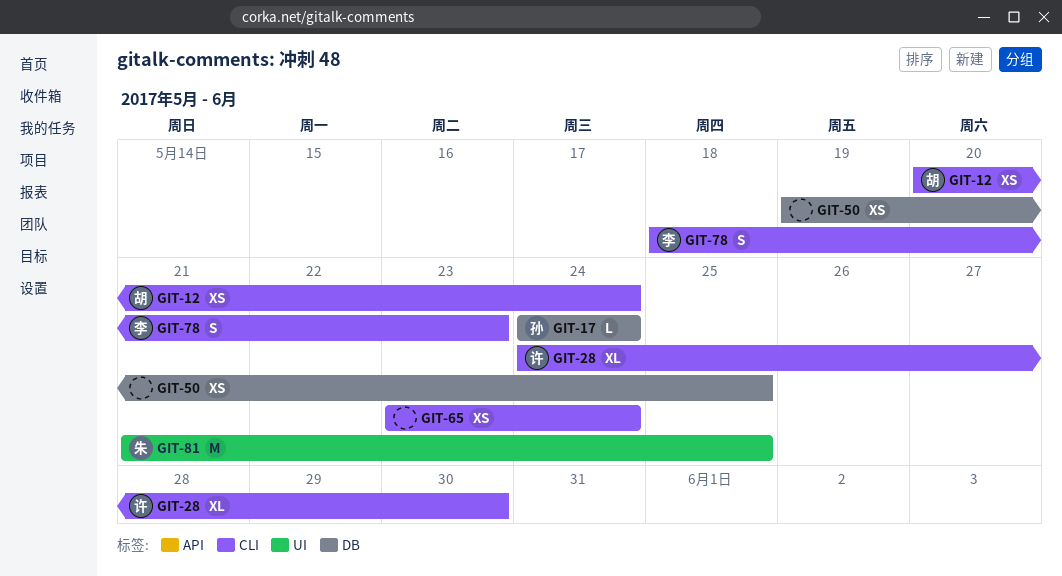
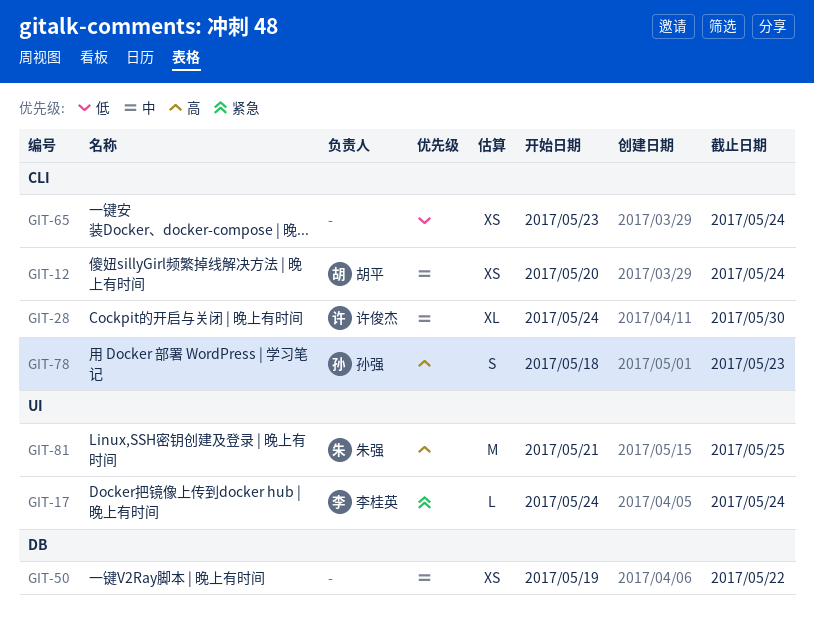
GIT-17, owner: 孙强 -> 李桂英
GIT-17, label: DB -> UI
GIT-50, due: May 25 -> May 22
GIT-78, owner: 李桂英 -> 孙强

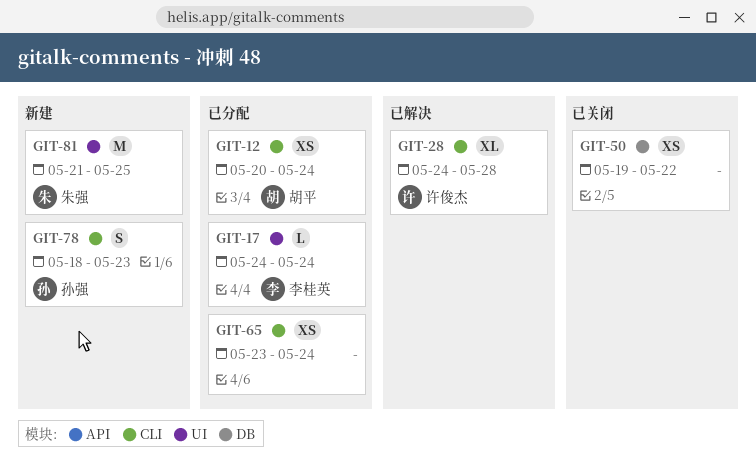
GIT-28, due: May 30 -> May 28

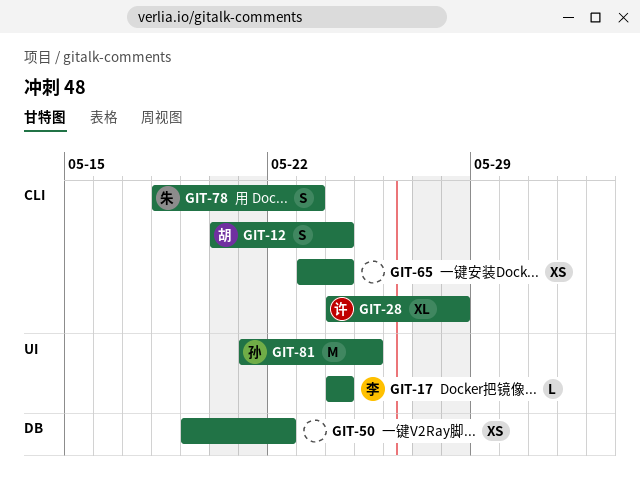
GIT-12, estimate: XS -> S
GIT-78, owner: 孙强 -> 朱强
GIT-81, owner: 朱强 -> 孙强

